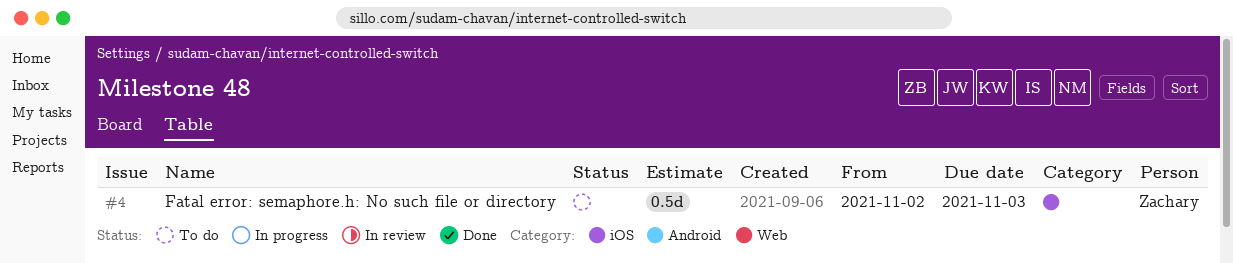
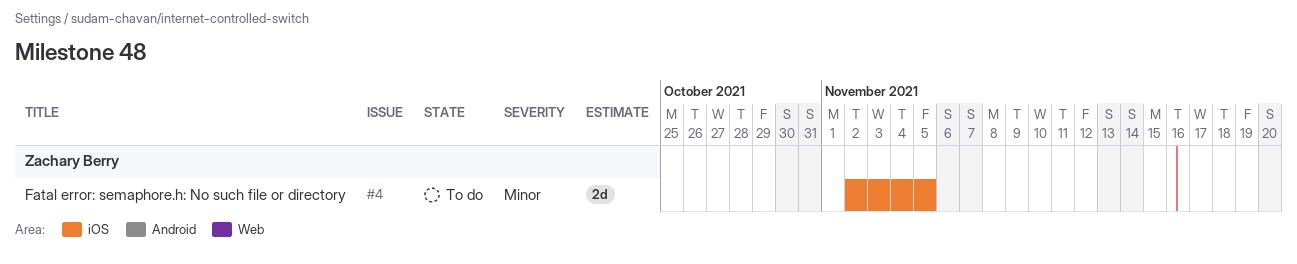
#4, estimate: 0.5d -> 2d
#4, due: Nov 3 -> Nov 5

